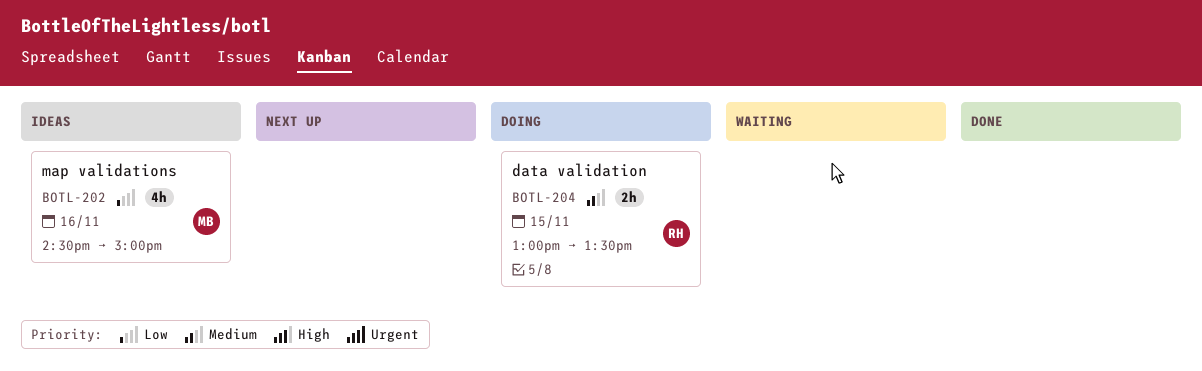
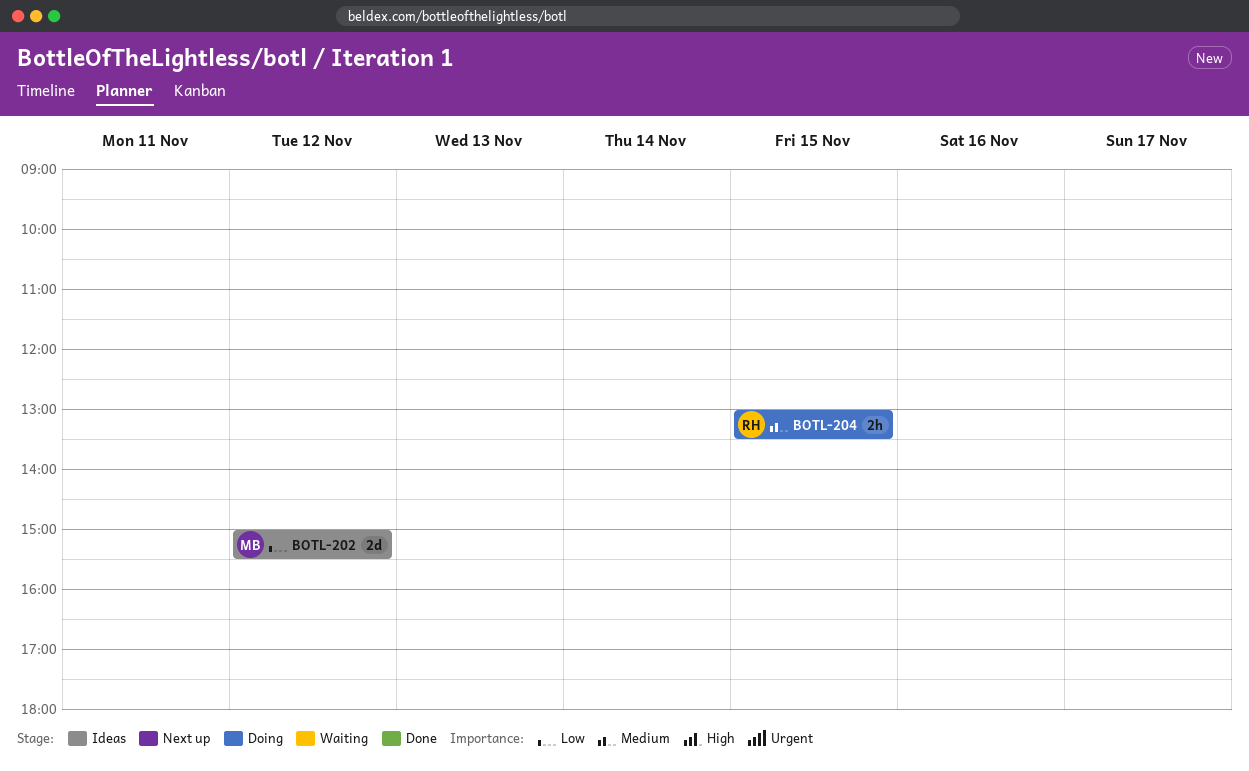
BOTL-202, estimate: 4h -> 2d
BOTL-202, day: Nov 16 -> Nov 12
BOTL-202, begins: 14:30 -> 15:00
BOTL-202, ends: 15:00 -> 15:30

